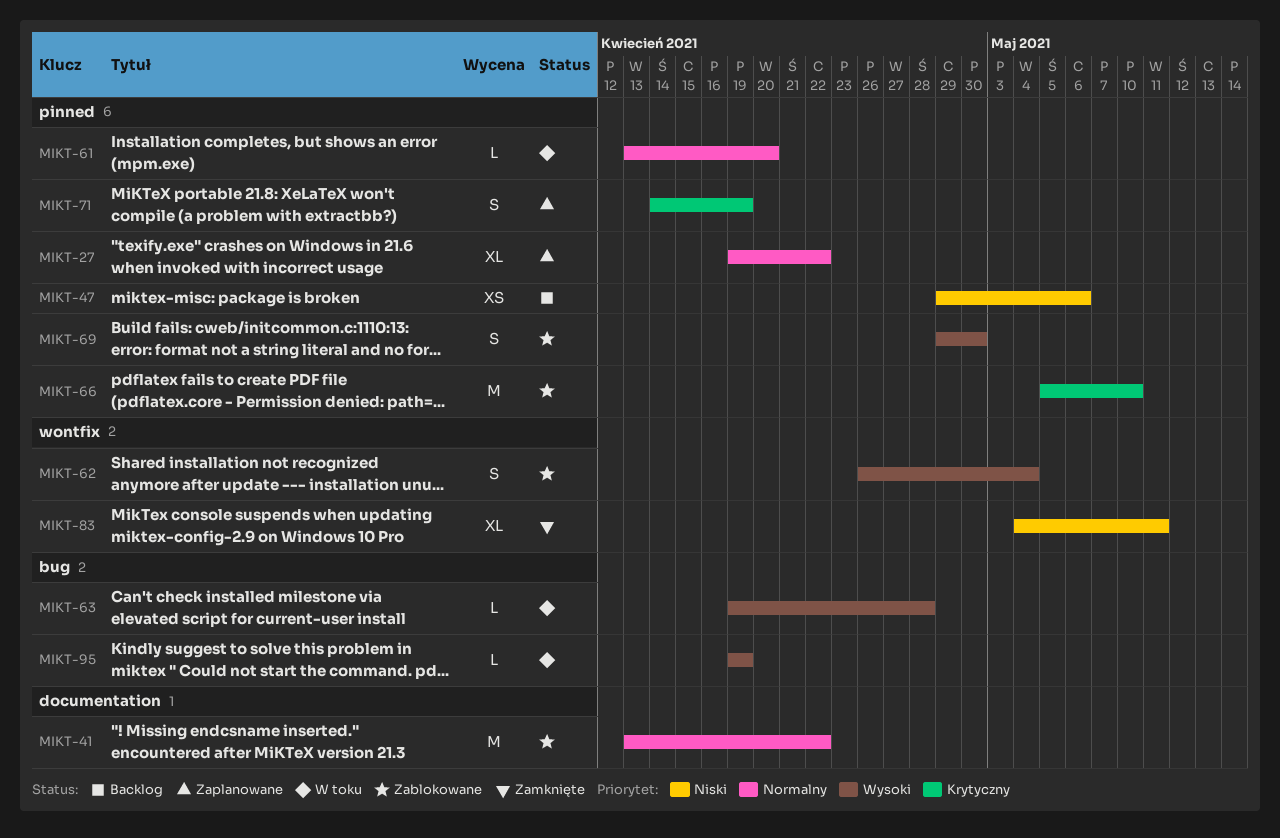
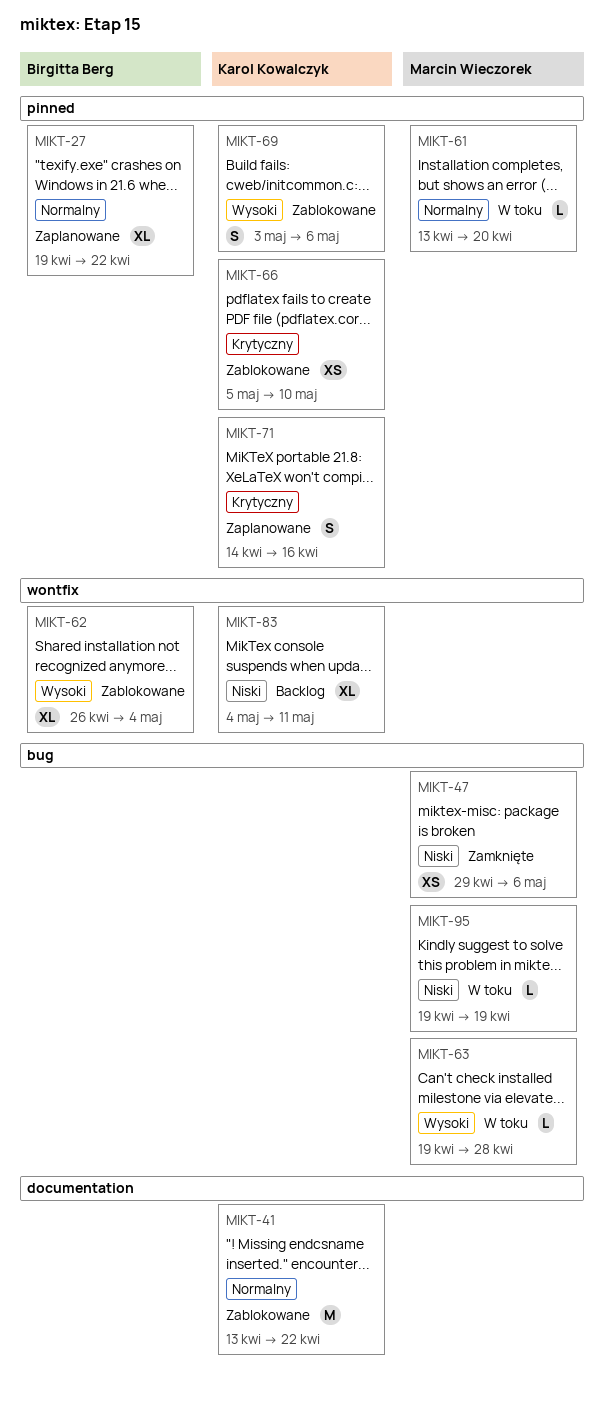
MIKT-47, status: Backlog -> Zamknięte
MIKT-47, label: pinned -> bug
MIKT-62, estimate: S -> XL
MIKT-66, estimate: M -> XS
MIKT-69, start: Apr 29 -> May 3
MIKT-69, due: Apr 30 -> May 6
MIKT-71, due: Apr 19 -> Apr 16
MIKT-83, status: Zamknięte -> Backlog
MIKT-95, priority: Wysoki -> Niski

